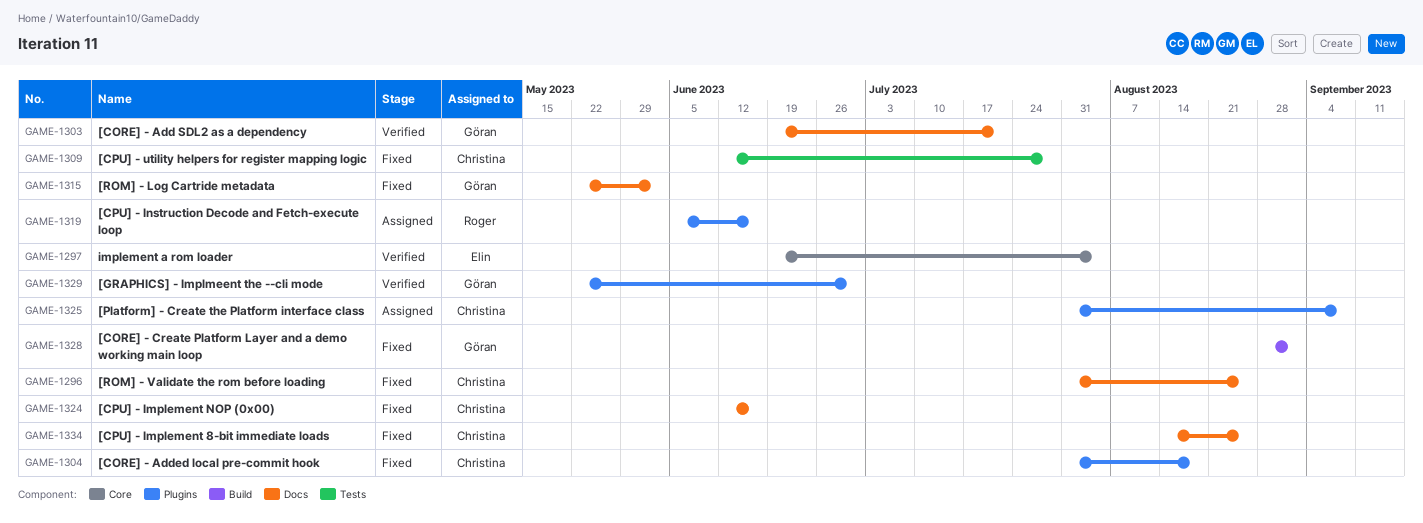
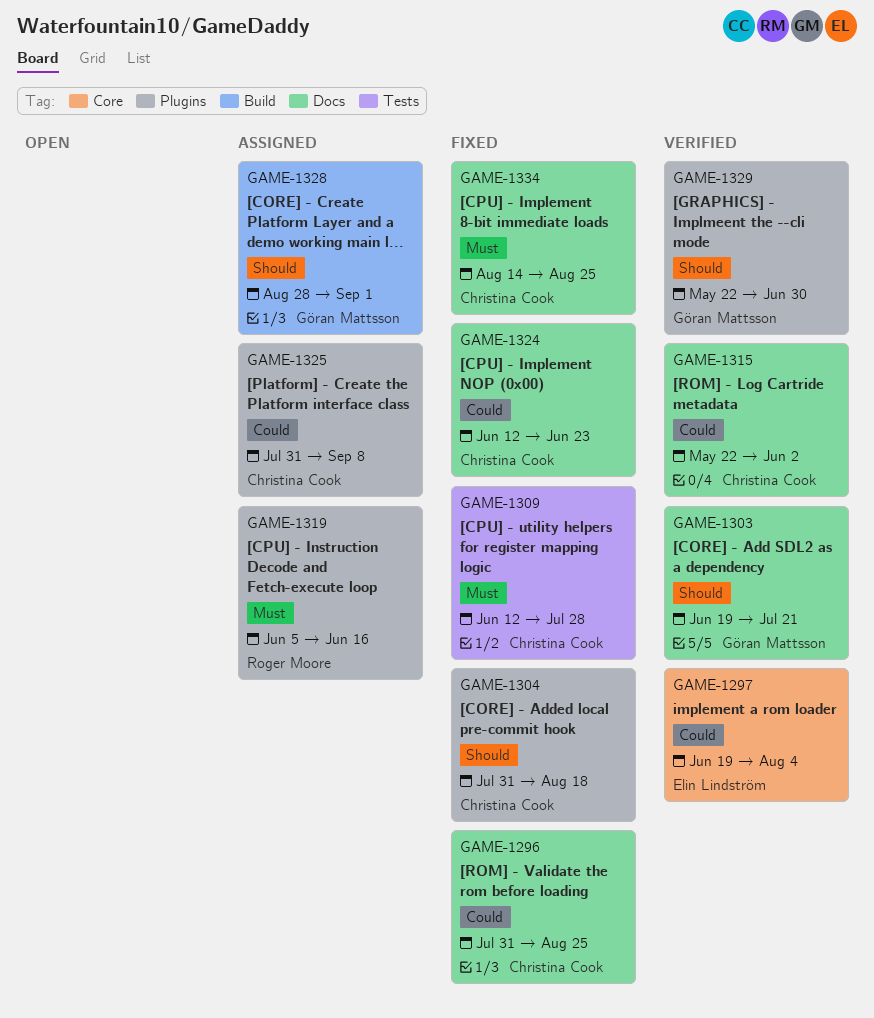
GAME-1315, status: Fixed -> Verified
GAME-1315, owner: Göran Mattsson -> Christina Cook
GAME-1324, due: Jun 16 -> Jun 23
GAME-1328, status: Fixed -> Assigned

